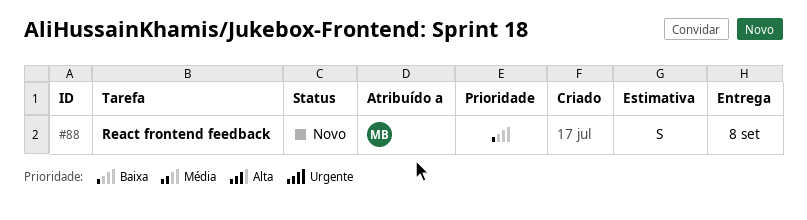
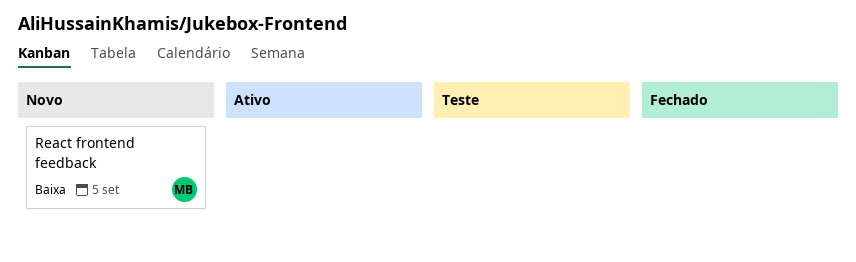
React frontend feedback, due: Sep 8 -> Sep 5

